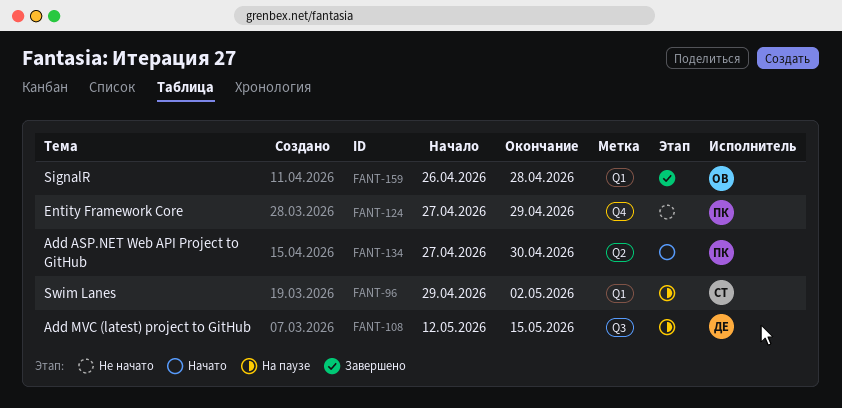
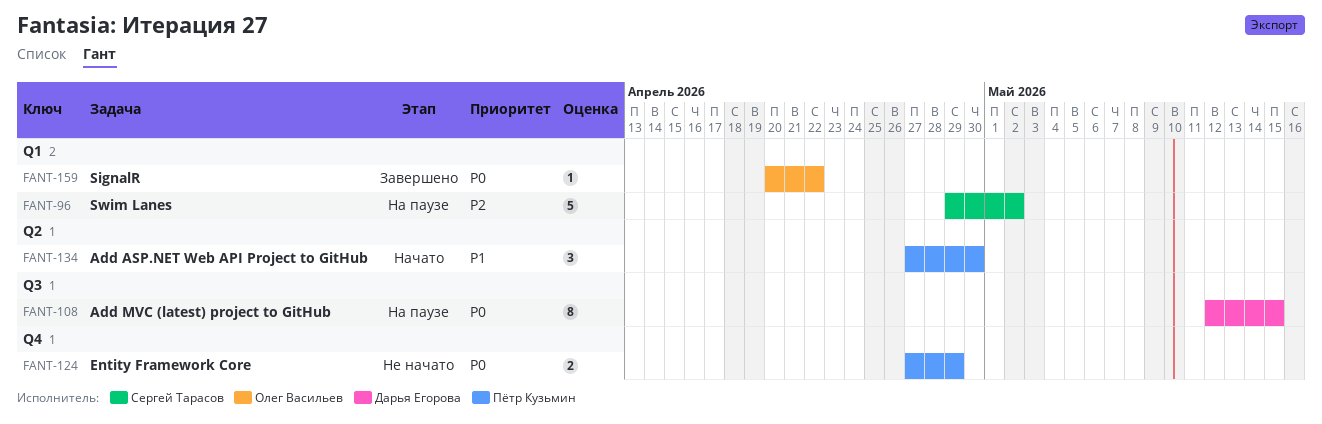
FANT-159, start: Apr 26 -> Apr 20
FANT-159, due: Apr 28 -> Apr 22

